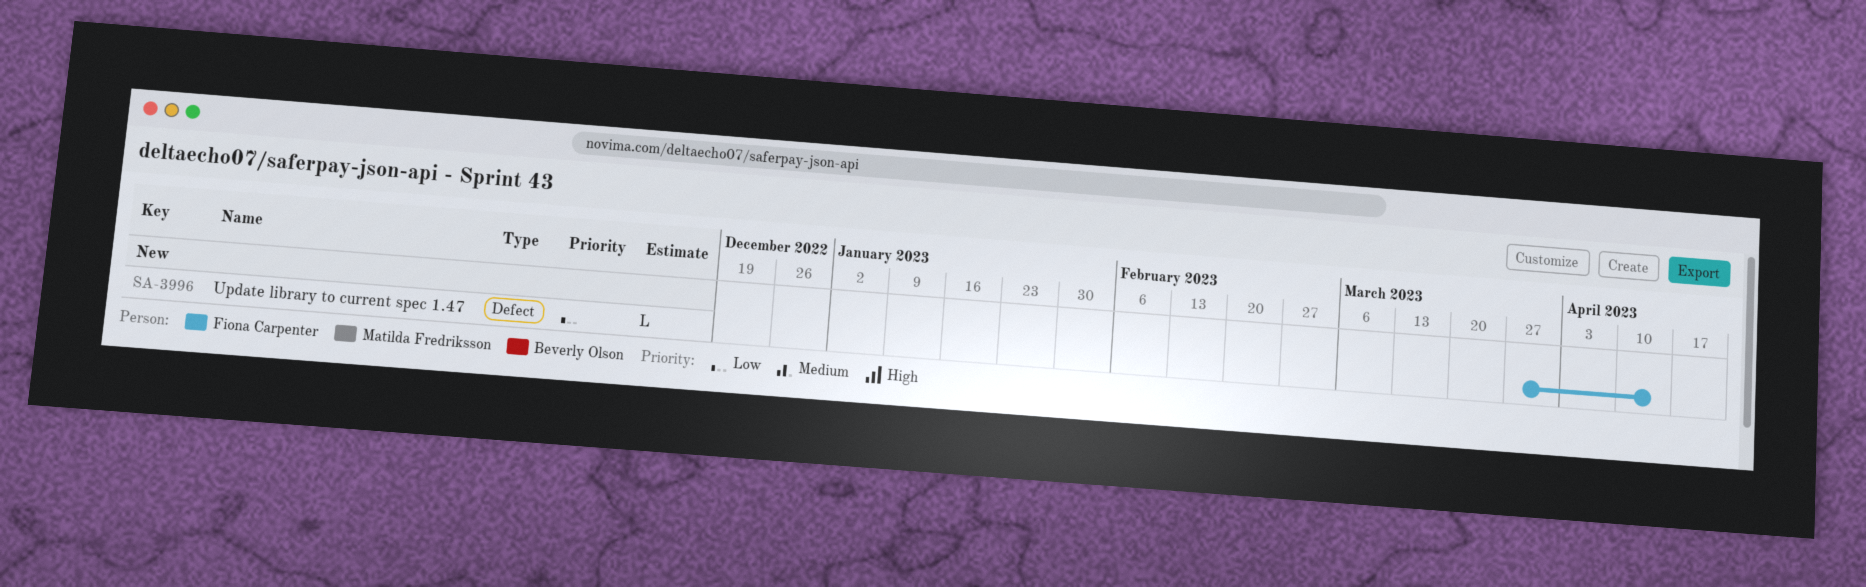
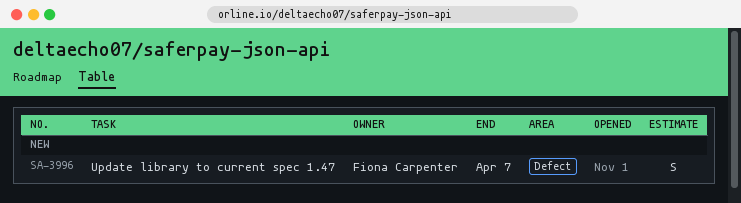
SA-3996, estimate: L -> S
SA-3996, due: Apr 14 -> Apr 7

